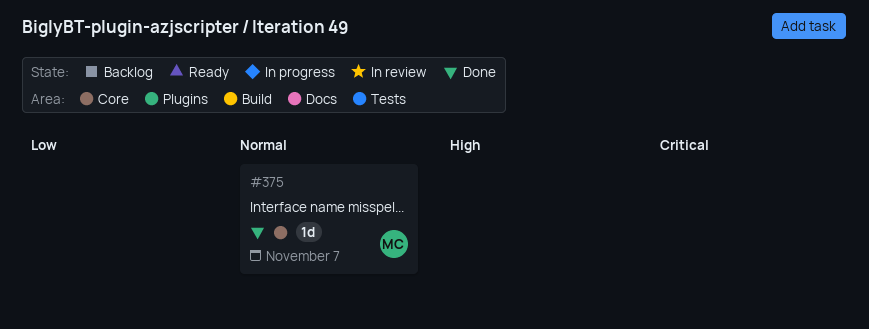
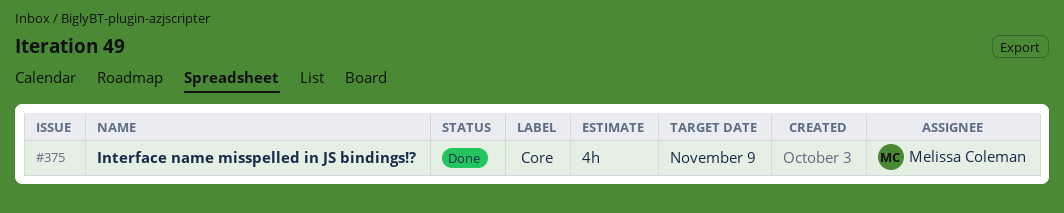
#375, estimate: 1d -> 4h
#375, due: Nov 7 -> Nov 9

